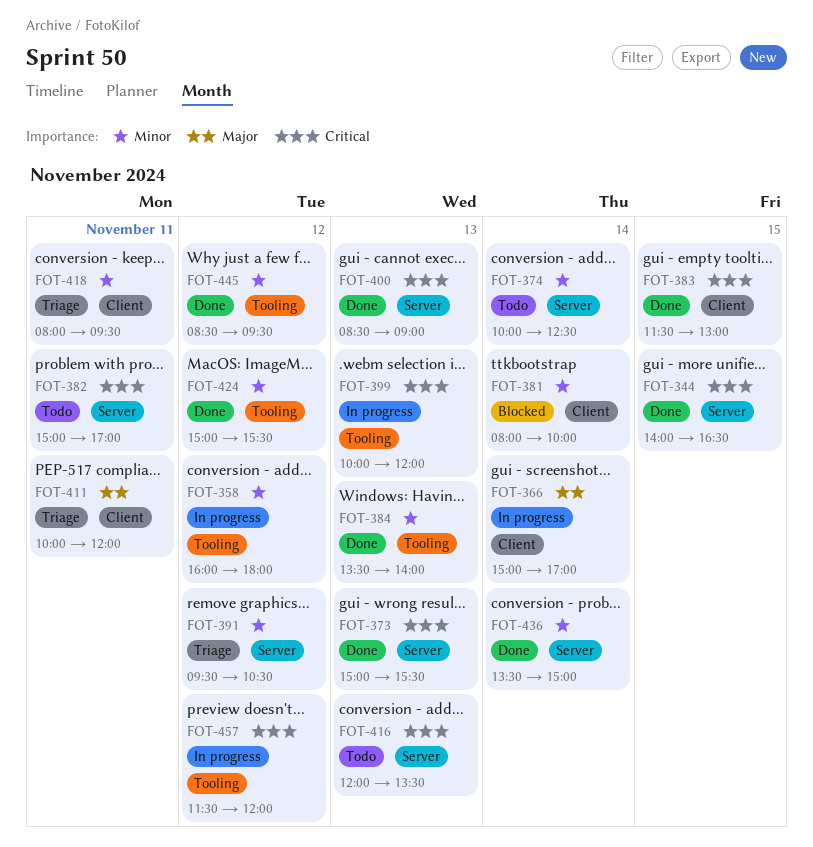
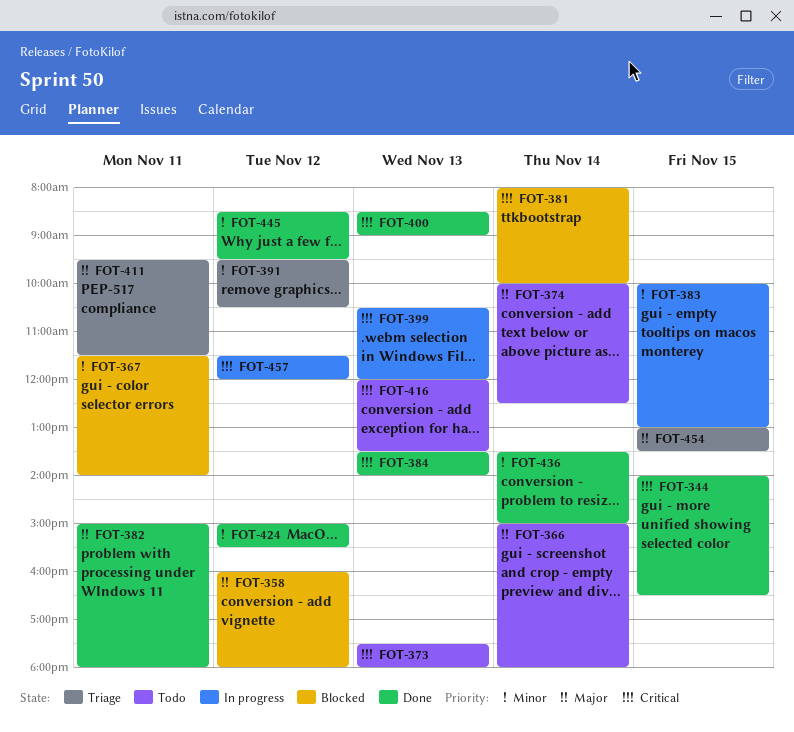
FOT-358, status: In progress -> Blocked
FOT-358, priority: Minor -> Major
FOT-366, status: In progress -> Todo
FOT-366, ends: 17:00 -> 18:00
FOT-367: none -> present
FOT-373, status: Done -> Todo
FOT-373, begins: 15:00 -> 17:30
FOT-373, ends: 15:30 -> 18:00
FOT-374, priority: Minor -> Major
FOT-381, priority: Minor -> Critical
FOT-382, status: Todo -> Done
FOT-382, priority: Critical -> Major
FOT-382, ends: 17:00 -> 18:00
FOT-383, status: Done -> In progress
FOT-383, priority: Critical -> Minor
FOT-383, begins: 11:30 -> 10:00
FOT-384, priority: Minor -> Critical
FOT-399, begins: 10:00 -> 10:30
FOT-411, begins: 10:00 -> 09:30
FOT-411, ends: 12:00 -> 11:30
FOT-418: present -> none
FOT-454: none -> present

